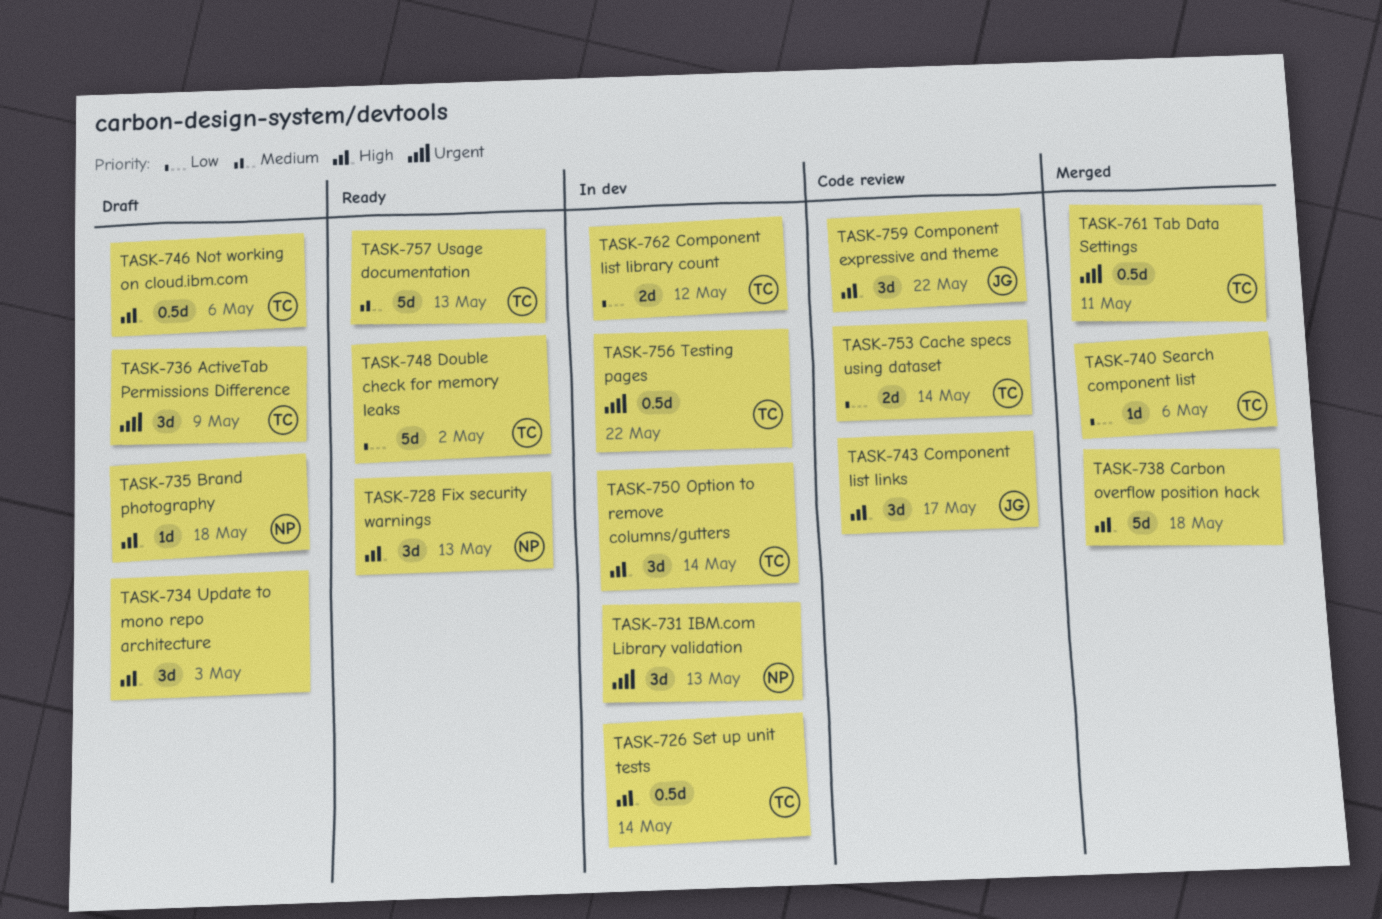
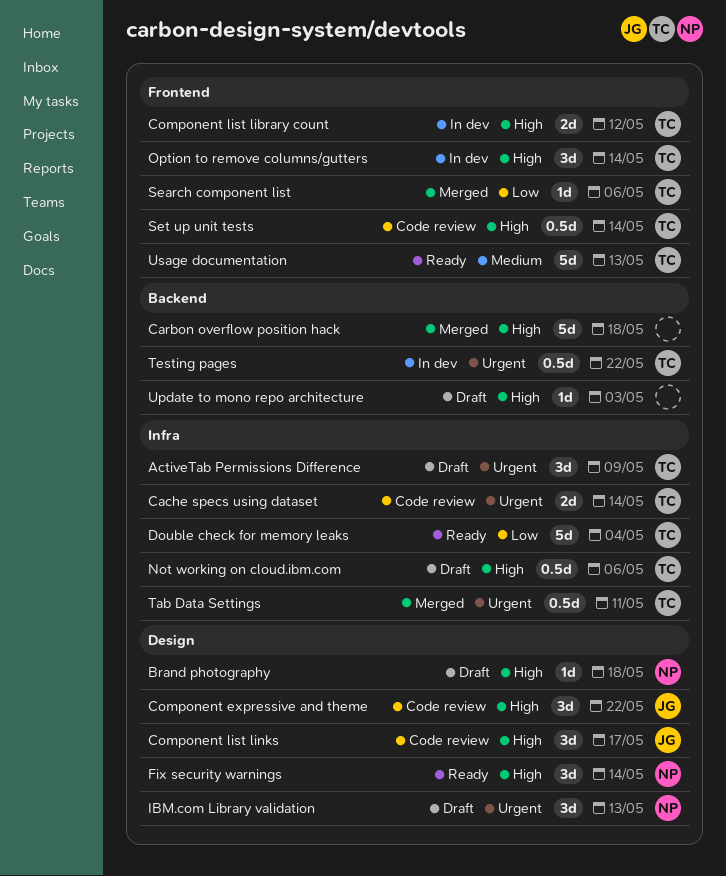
Cache specs using dataset, priority: Low -> Urgent
Component list library count, priority: Low -> High
Double check for memory leaks, due: May 2 -> May 4
Fix security warnings, due: May 13 -> May 14
IBM.com Library validation, status: In dev -> Draft
Set up unit tests, status: In dev -> Code review
Update to mono repo architecture, estimate: 3d -> 1d

